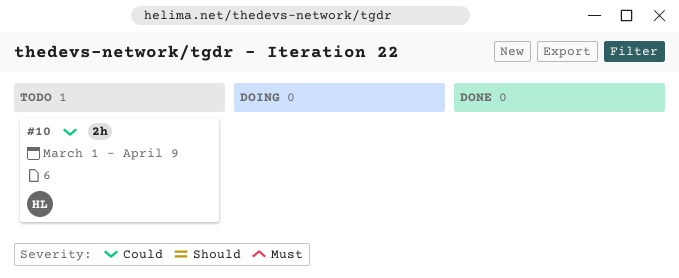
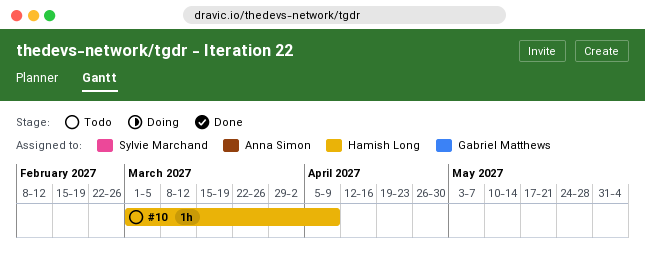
#10, estimate: 2h -> 1h

